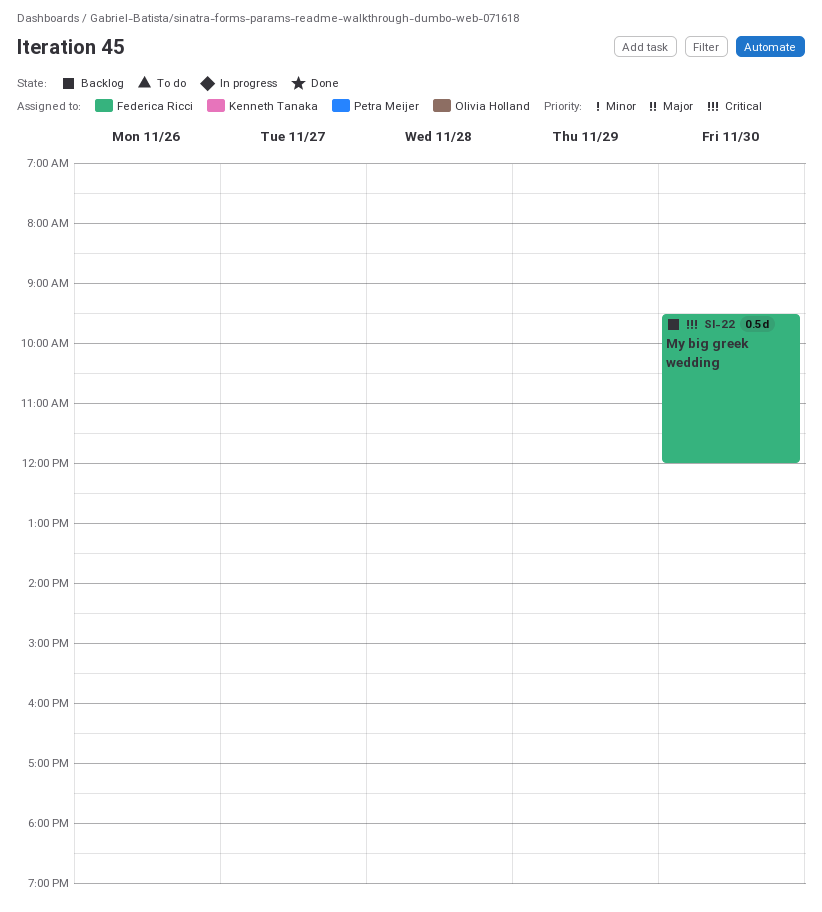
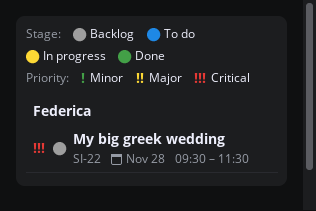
SI-22, day: Nov 30 -> Nov 28
SI-22, ends: 12:00 -> 11:30

